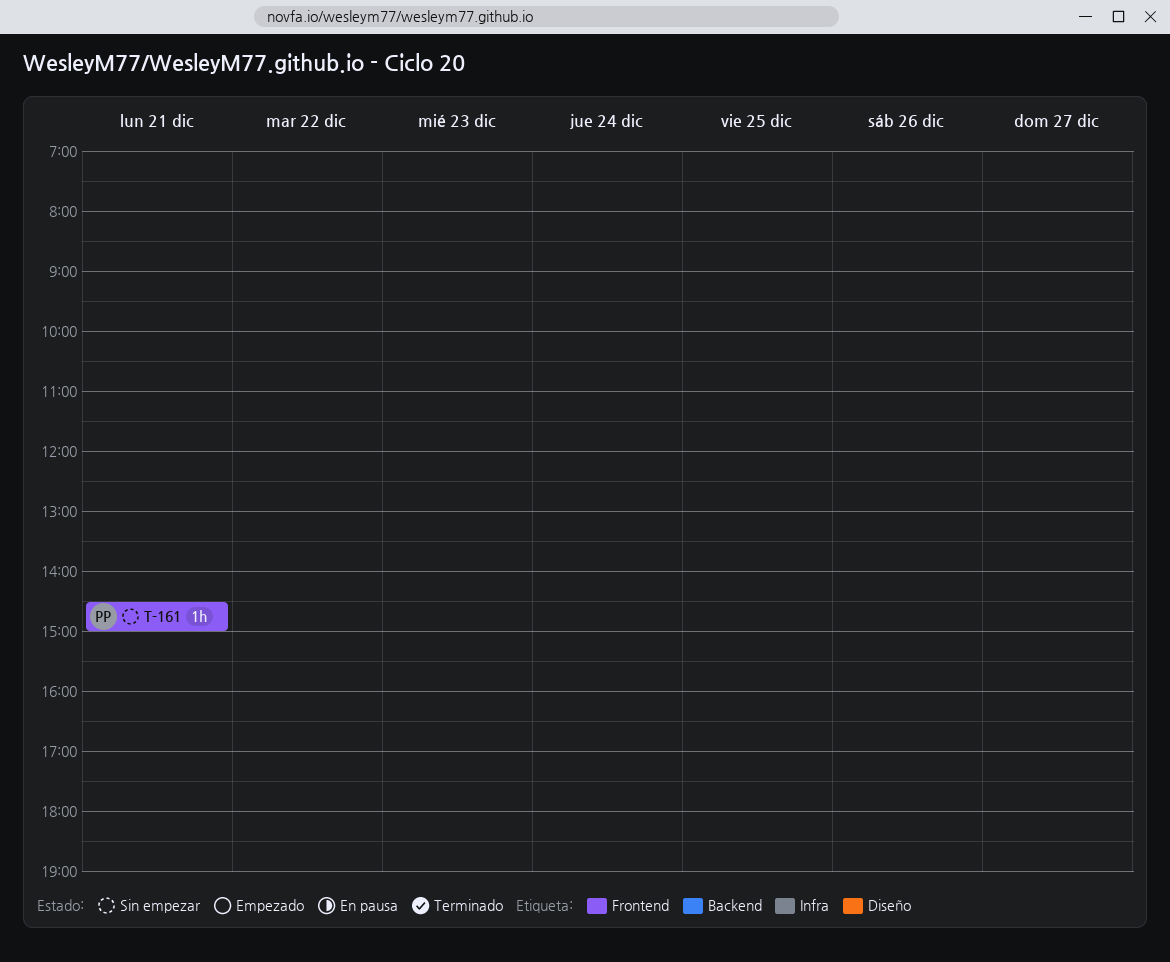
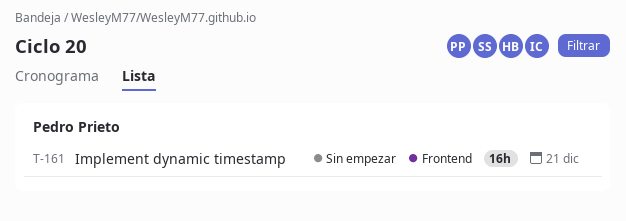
T-161, estimate: 1h -> 16h

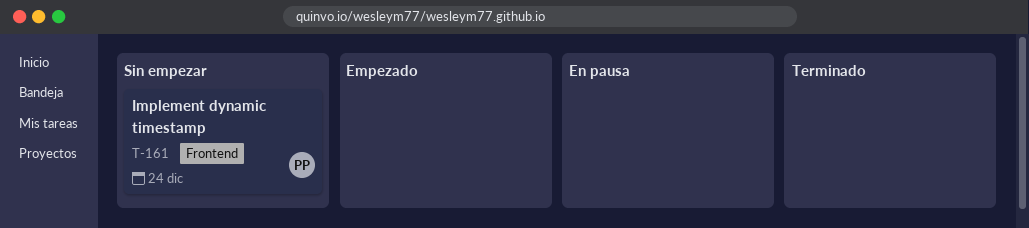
T-161, day: Dec 21 -> Dec 24

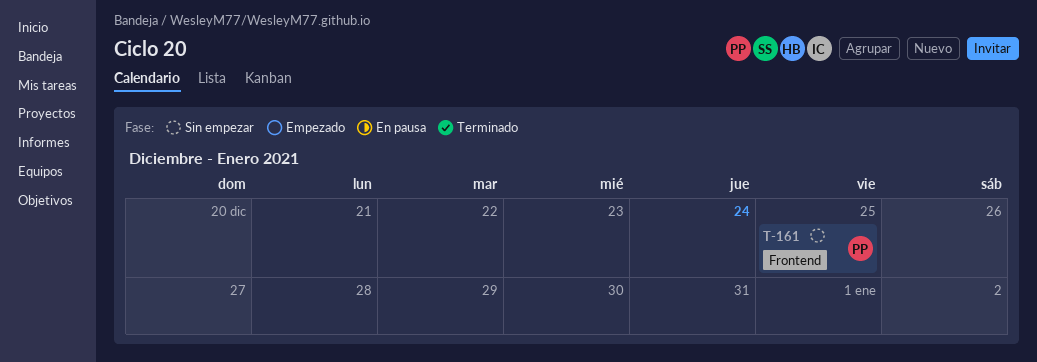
T-161, day: Dec 24 -> Dec 25

